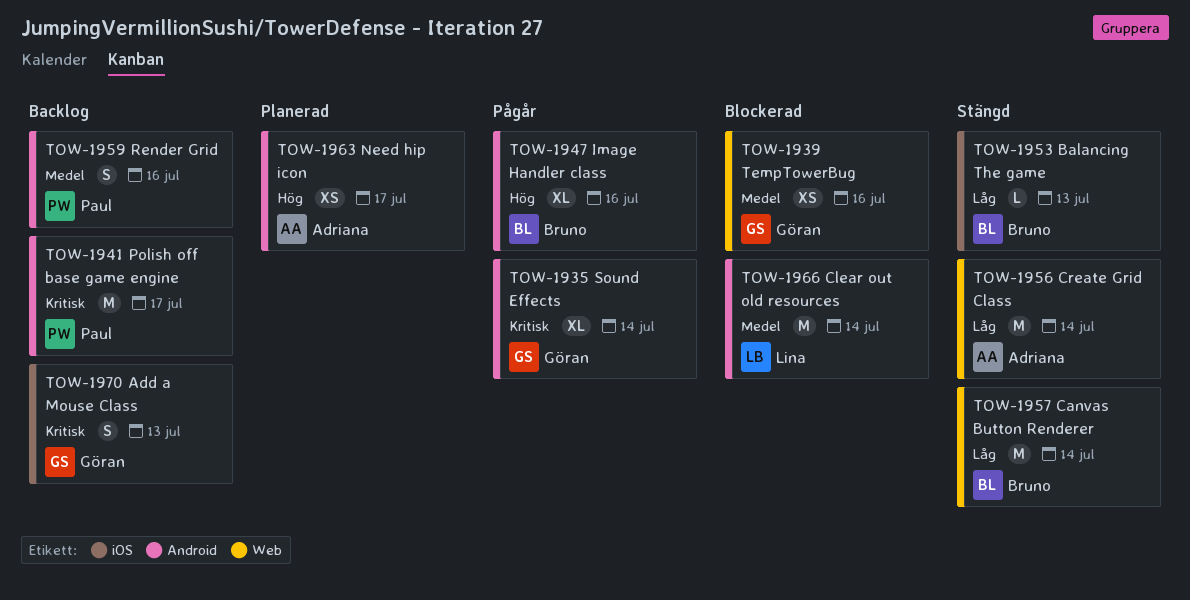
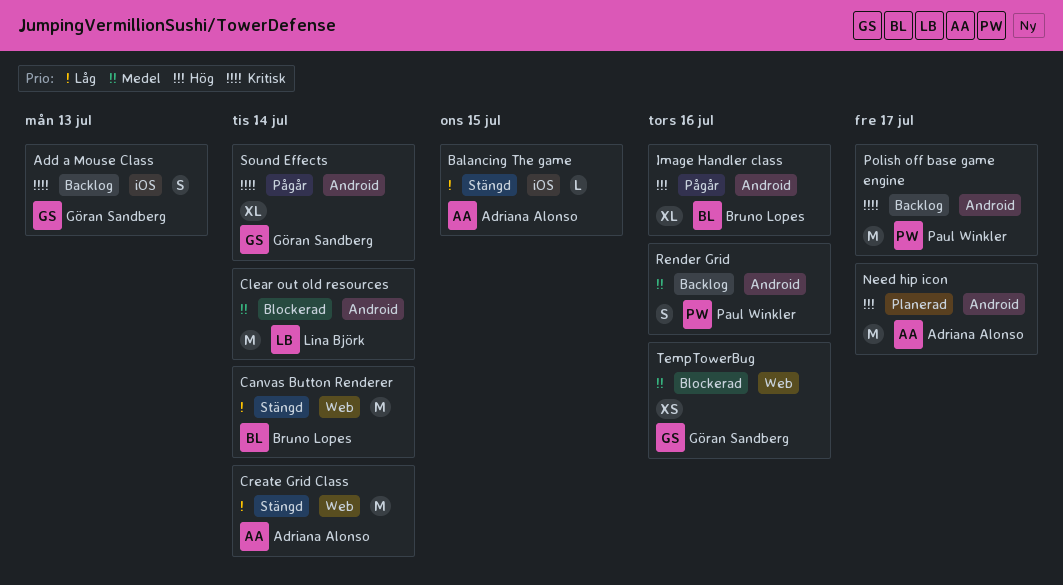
Balancing The game, owner: Bruno Lopes -> Adriana Alonso
Balancing The game, due: Jul 13 -> Jul 15
Need hip icon, estimate: XS -> M

